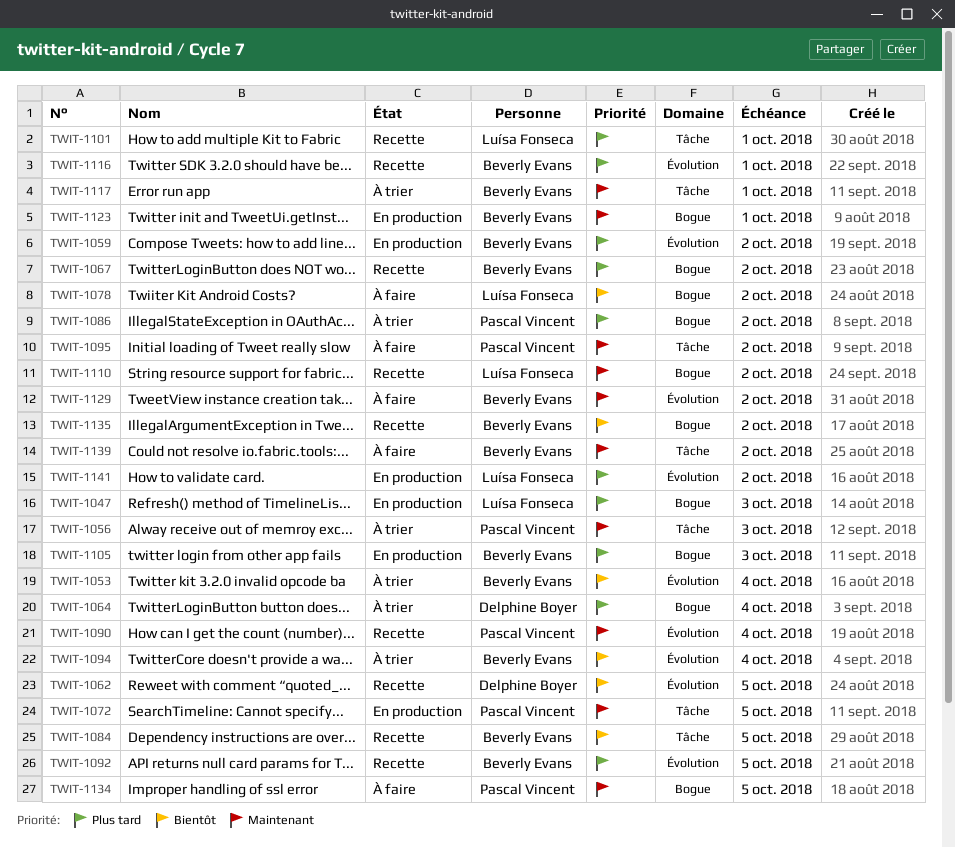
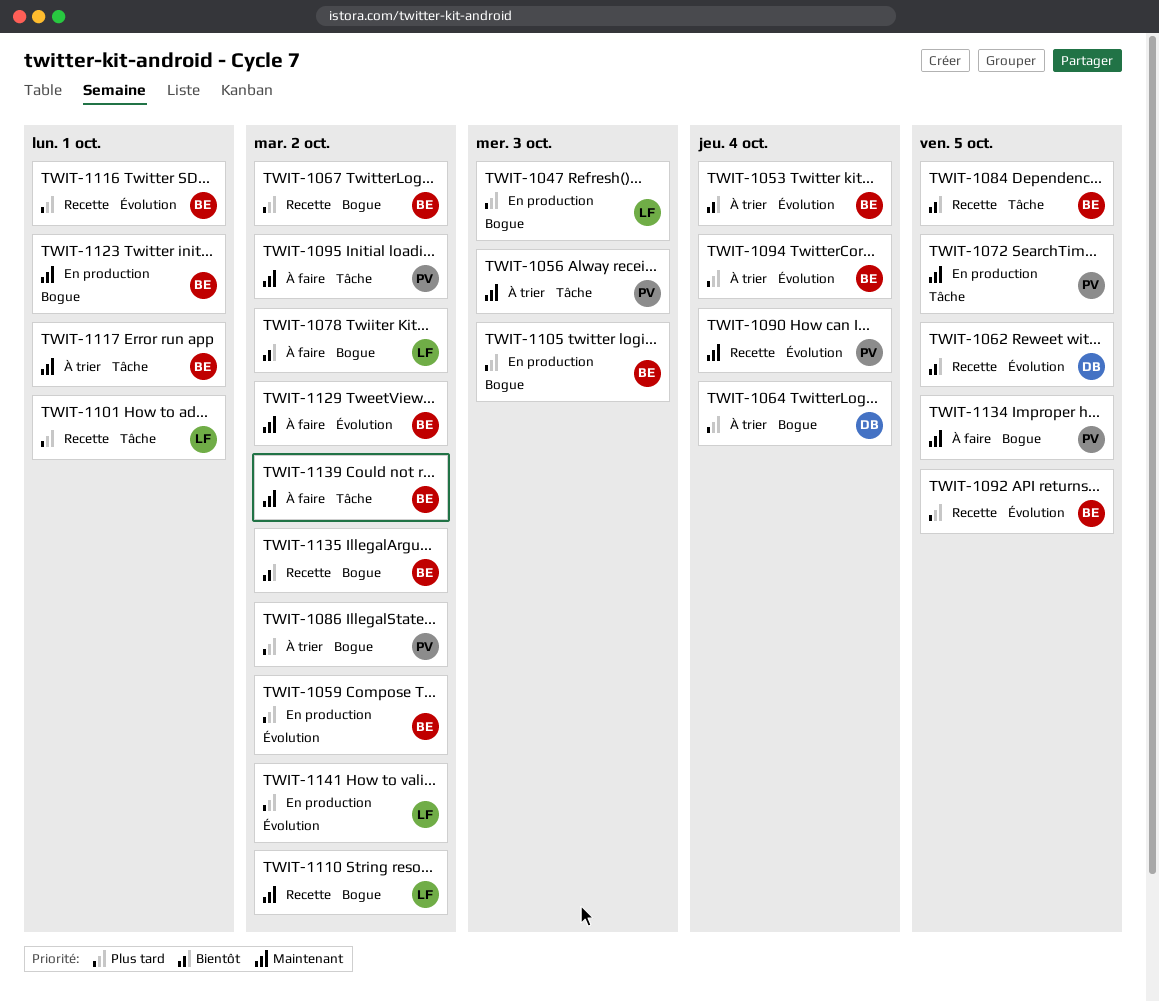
TWIT-1094, priority: Bientôt -> Plus tard

